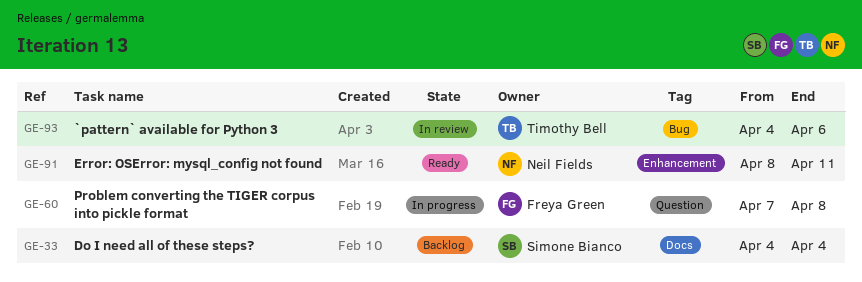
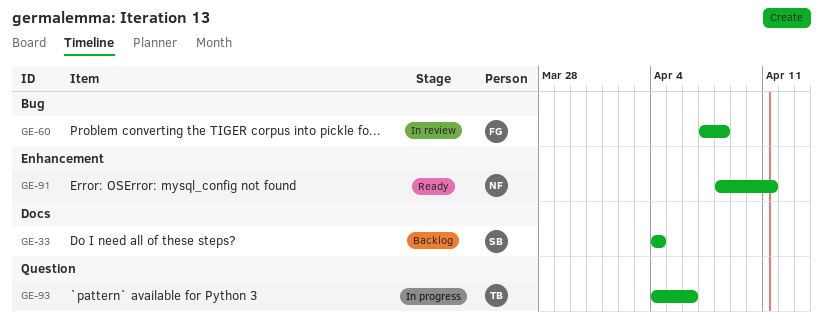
GE-60, status: In progress -> In review
GE-60, label: Question -> Bug
GE-93, status: In review -> In progress
GE-93, label: Bug -> Question

